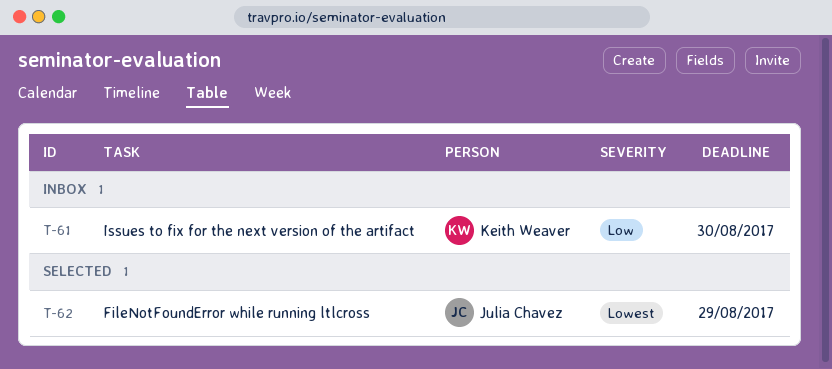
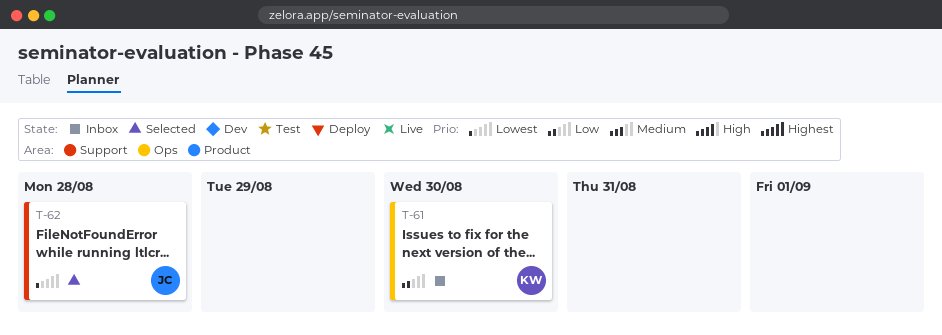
T-62, due: Aug 29 -> Aug 28

